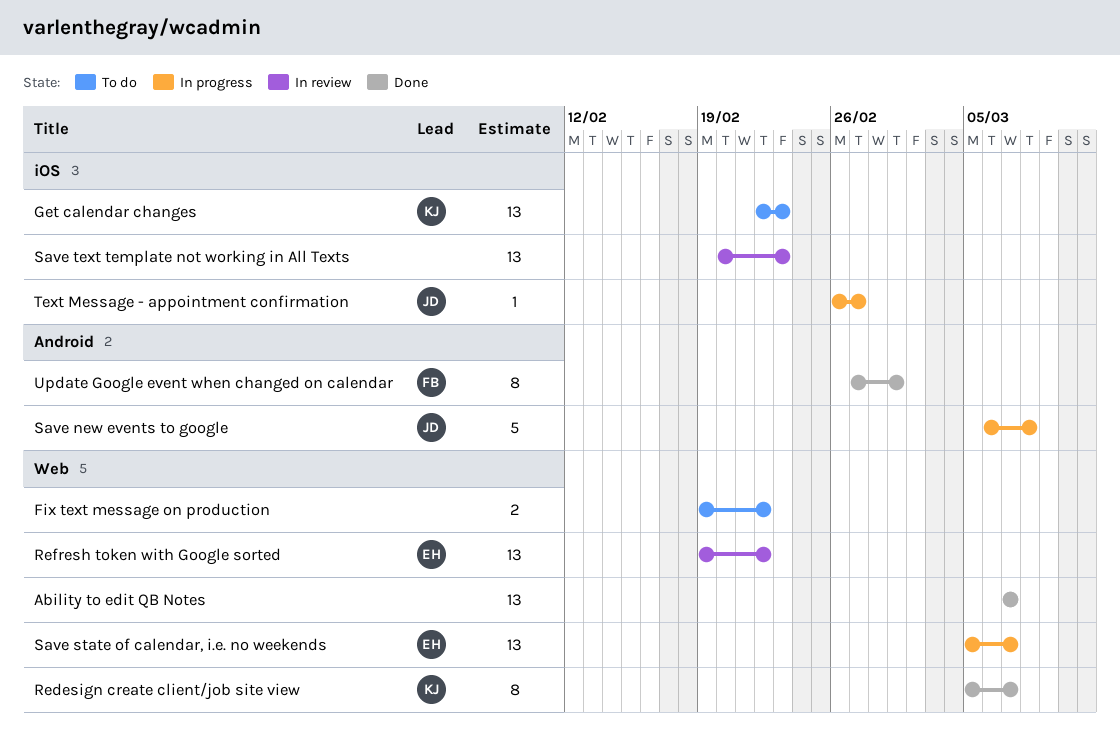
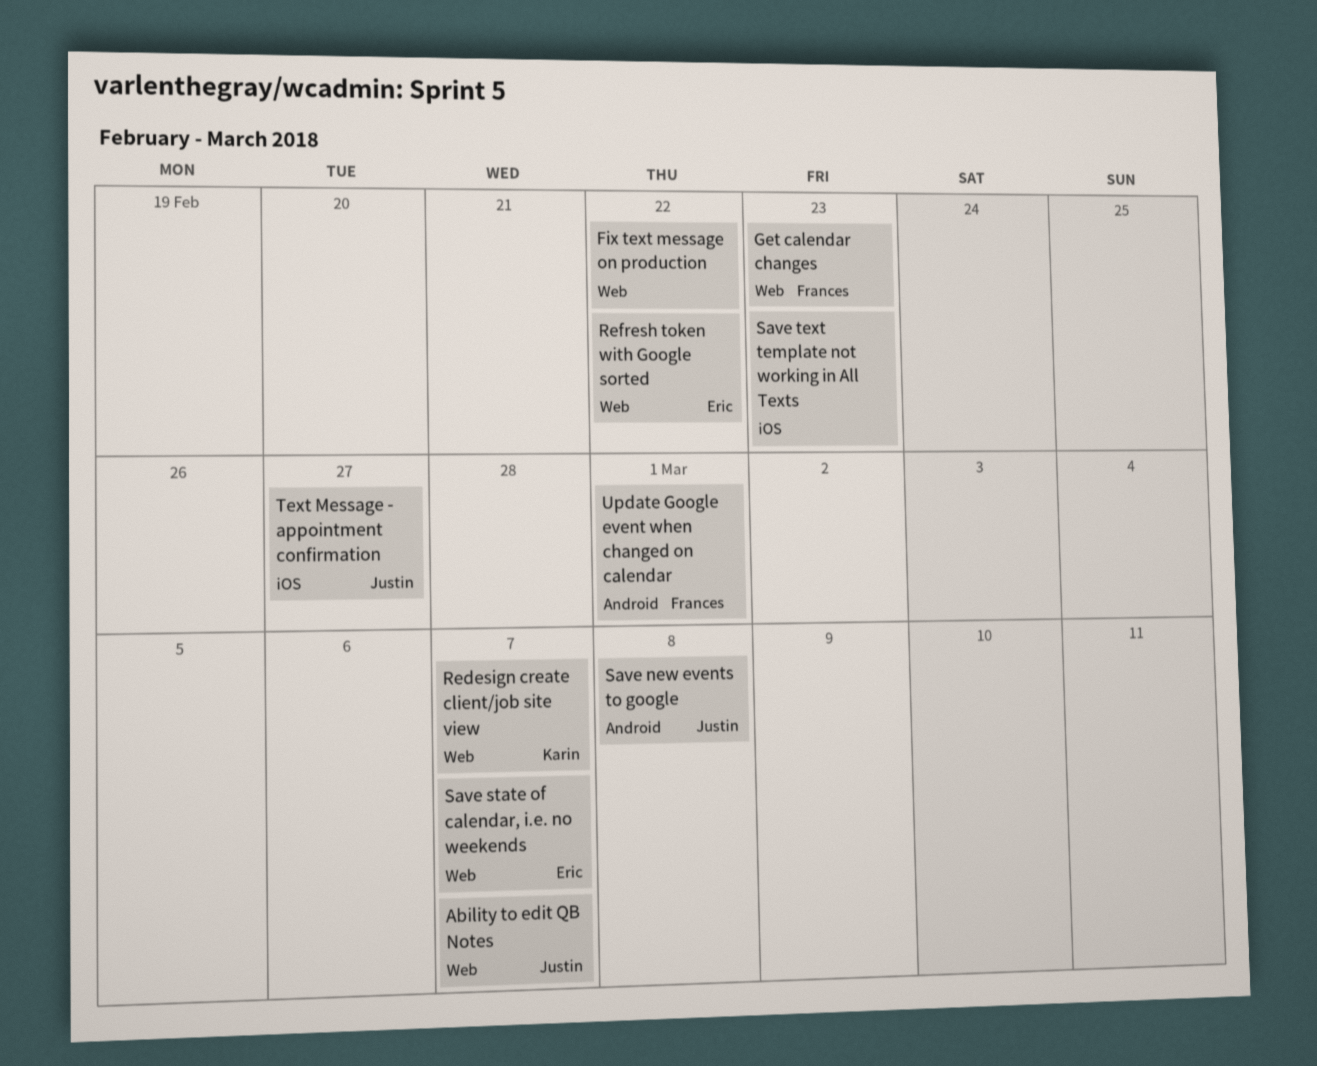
Ability to edit QB Notes, owner: none -> Justin
Get calendar changes, owner: Karin -> Frances
Get calendar changes, label: iOS -> Web

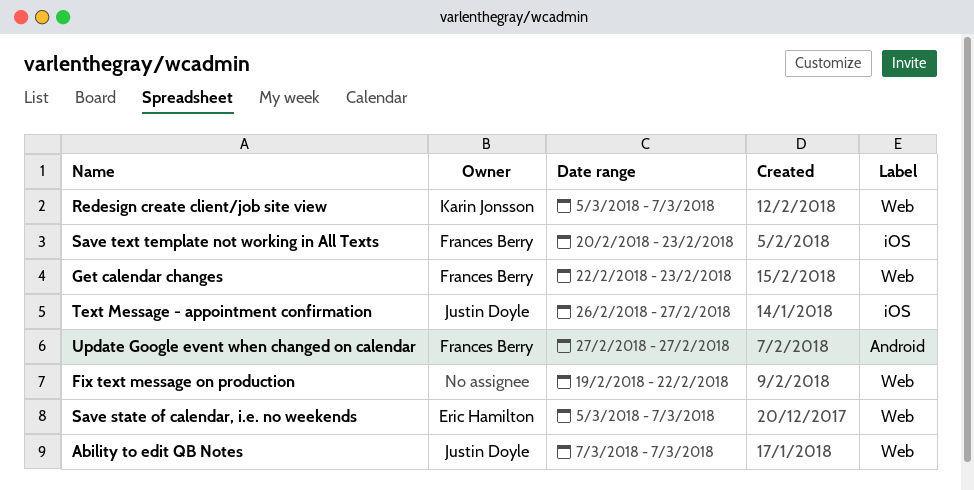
Refresh token with Google sorted: present -> none
Save new events to google: present -> none
Save text template not working in All Texts, owner: none -> Frances Berry
Update Google event when changed on calendar, due: Mar 1 -> Feb 27

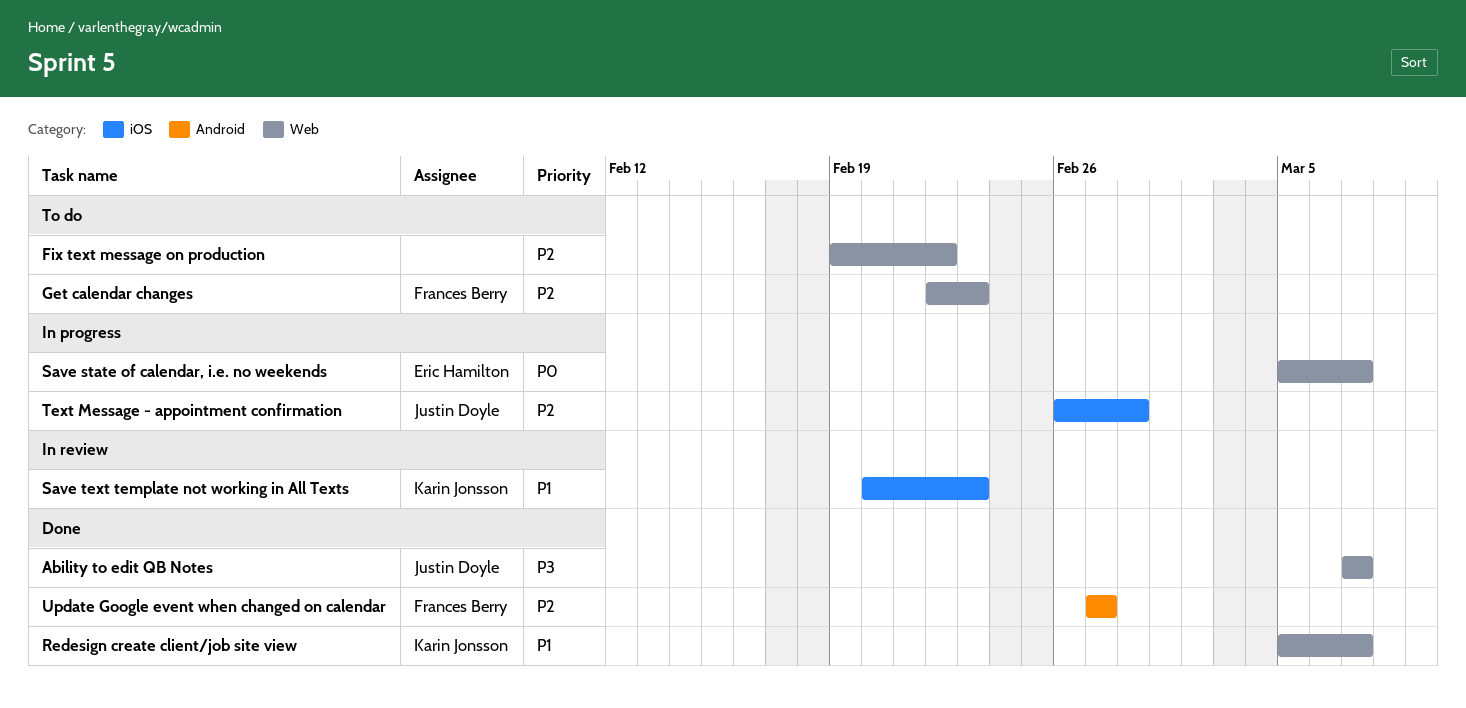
Save text template not working in All Texts, owner: Frances Berry -> Karin Jonsson
Text Message - appointment confirmation, due: Feb 27 -> Feb 28

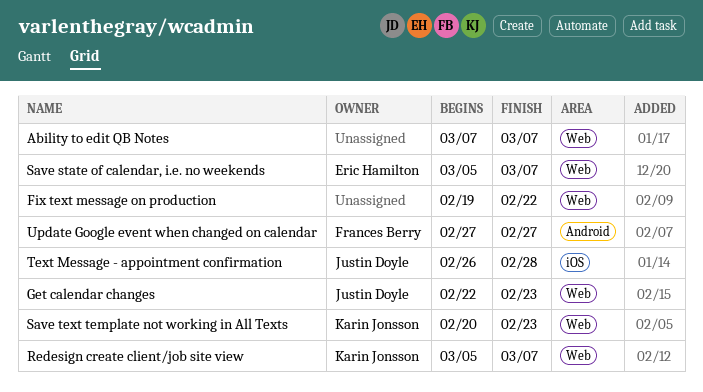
Ability to edit QB Notes, owner: Justin Doyle -> none
Get calendar changes, owner: Frances Berry -> Justin Doyle
Save text template not working in All Texts, label: iOS -> Web

